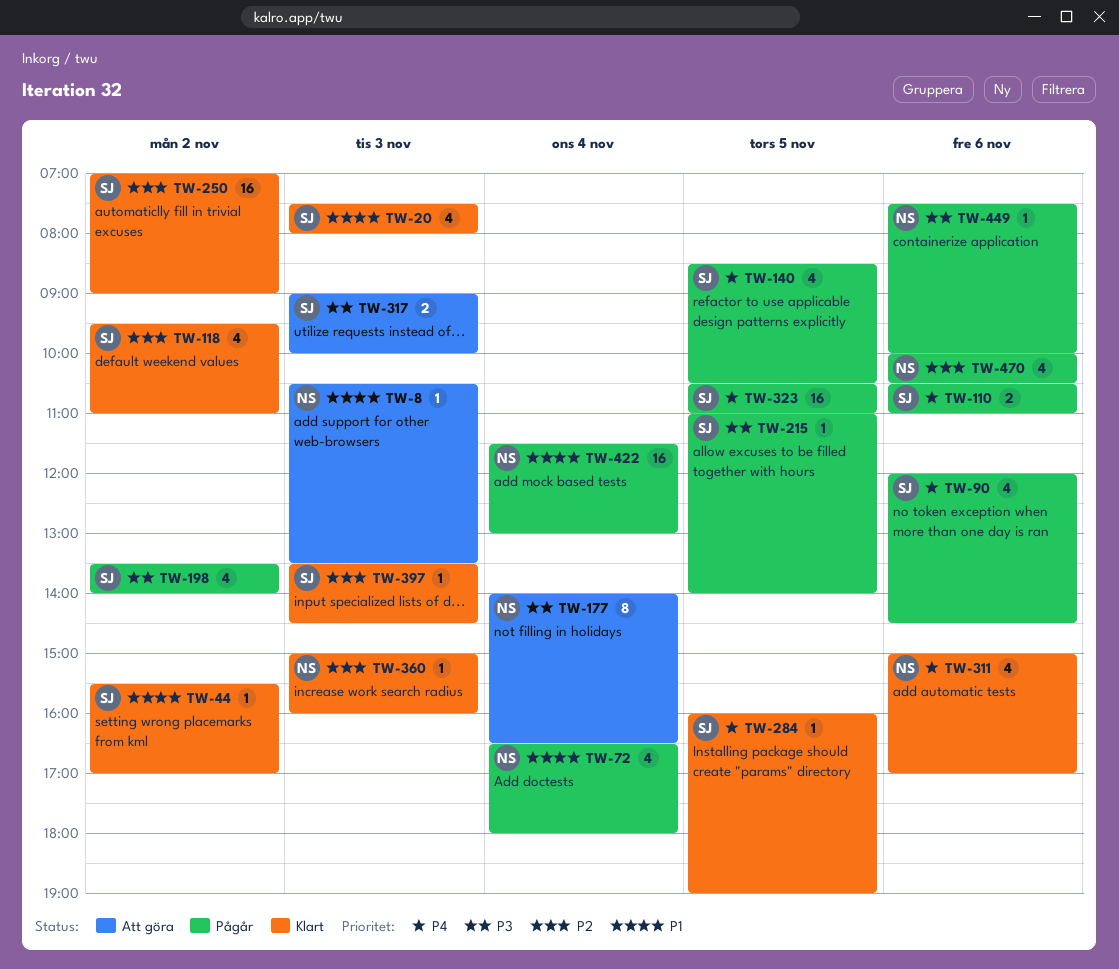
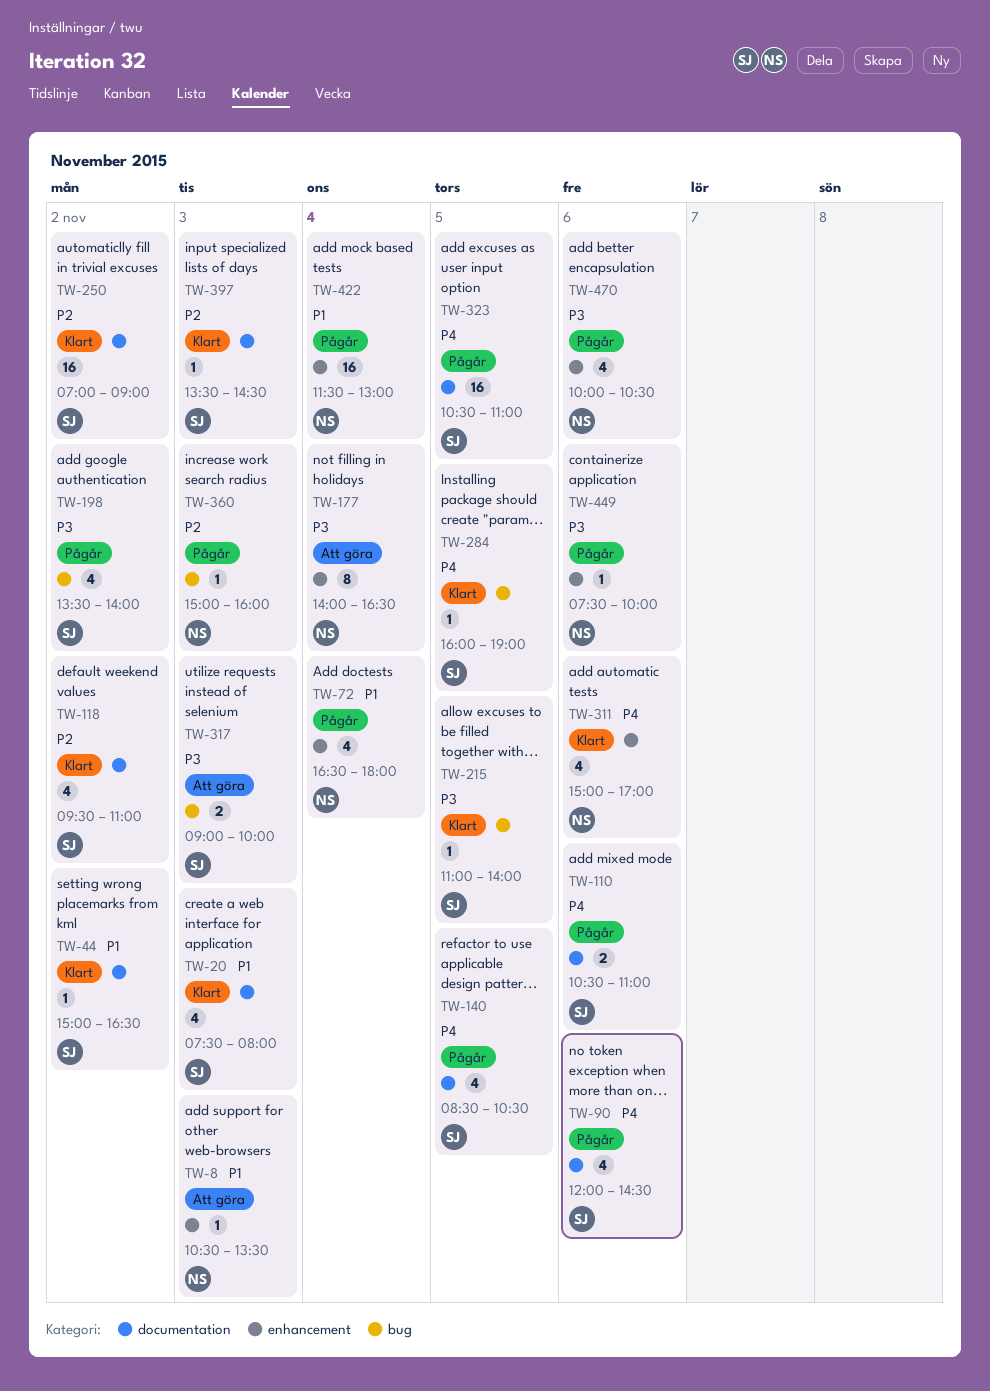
TW-44, begins: 15:30 -> 15:00
TW-44, ends: 17:00 -> 16:30
TW-215, status: Pågår -> Klart
TW-360, status: Klart -> Pågår
TW-470, priority: P2 -> P3

